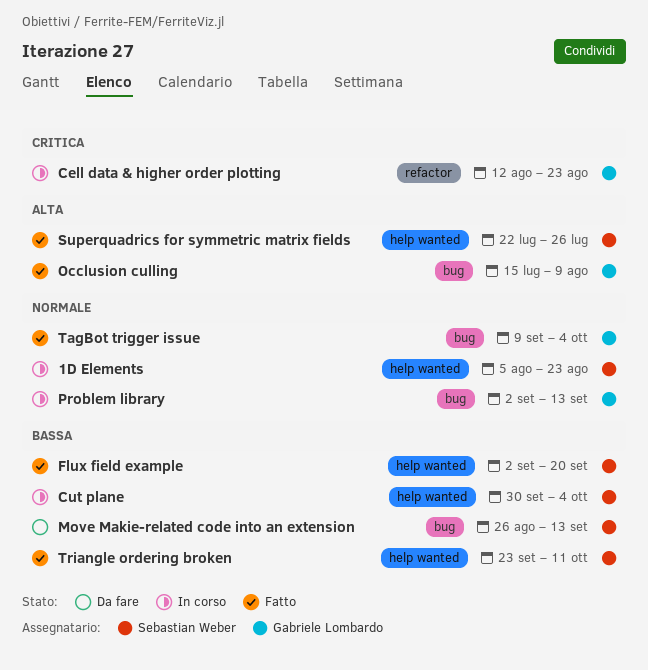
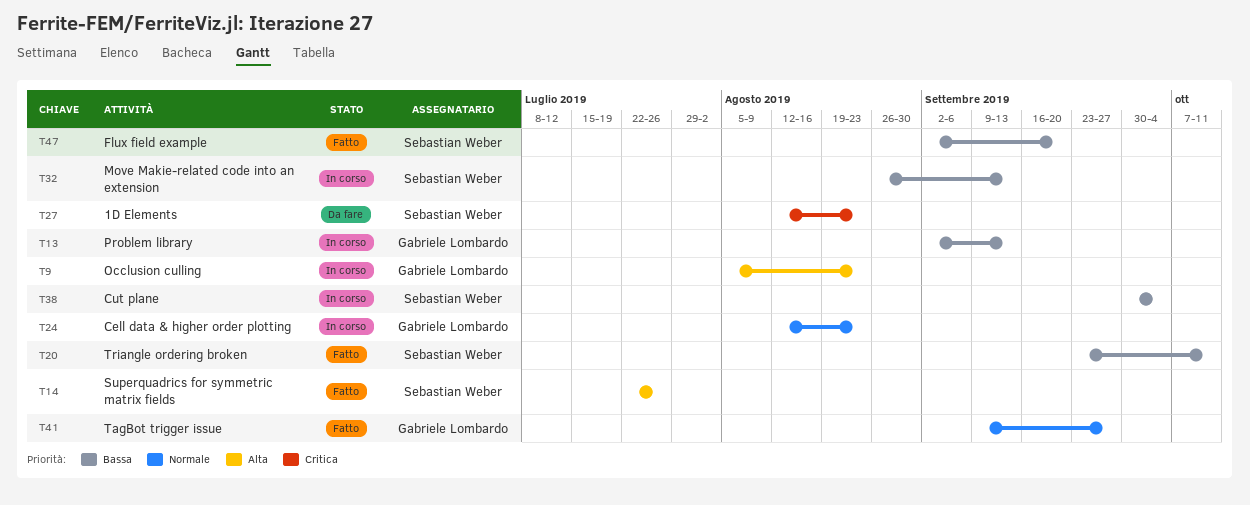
1D Elements, status: In corso -> Da fare
1D Elements, priority: Normale -> Critica
1D Elements, start: Aug 5 -> Aug 12
Cell data & higher order plotting, priority: Critica -> Normale
Move Makie-related code into an extension, status: Da fare -> In corso
Occlusion culling, status: Fatto -> In corso
Occlusion culling, start: Jul 15 -> Aug 5
Occlusion culling, due: Aug 9 -> Aug 23
Problem library, priority: Normale -> Bassa
TagBot trigger issue, due: Oct 4 -> Sep 27

